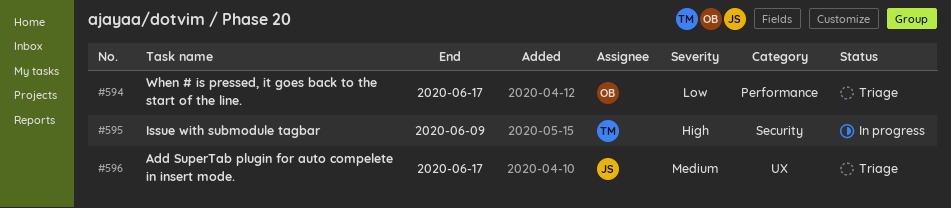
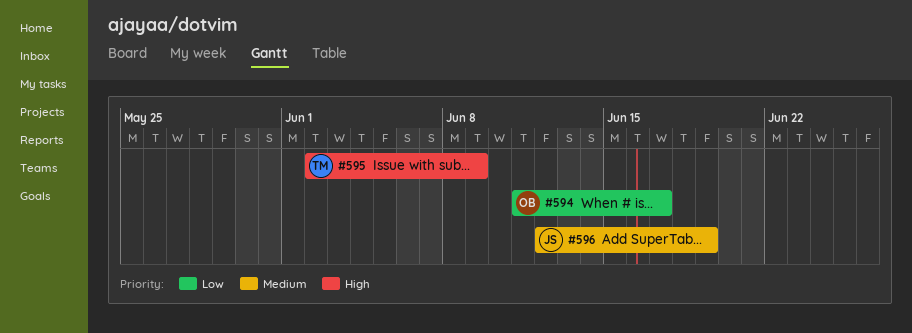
#596, due: Jun 17 -> Jun 19

